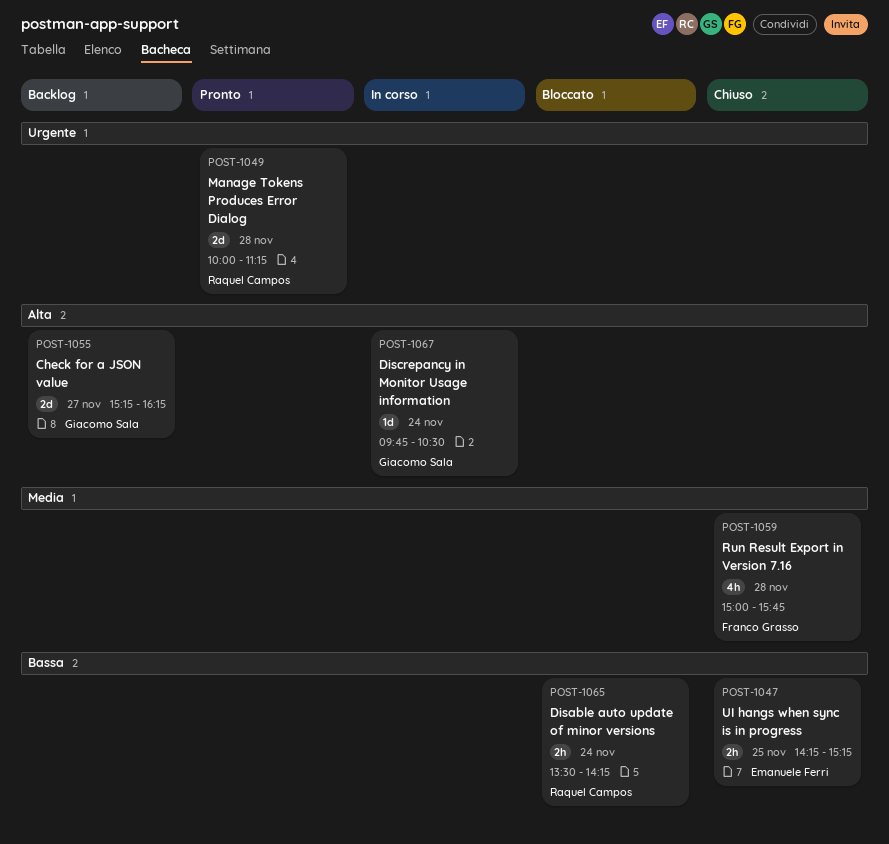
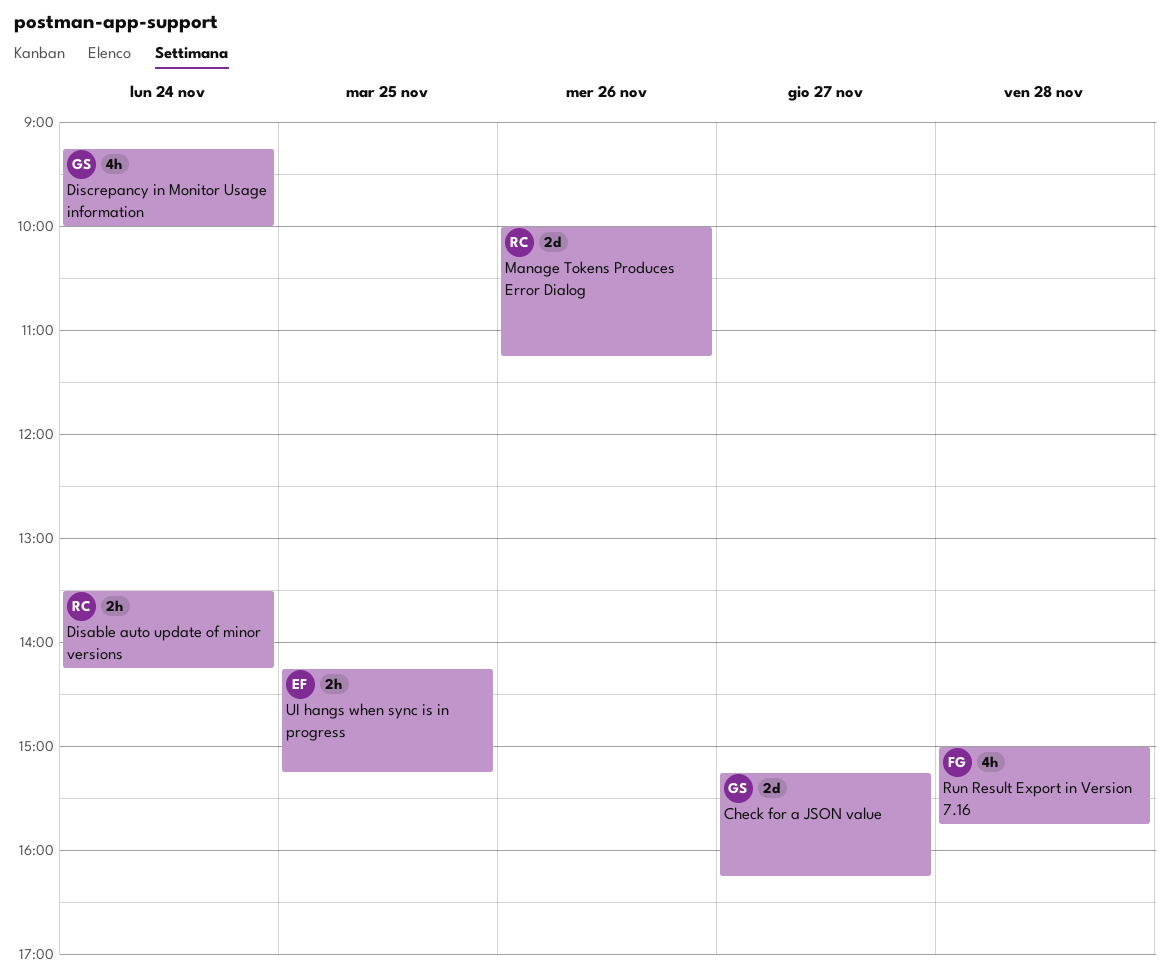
Discrepancy in Monitor Usage information, estimate: 1d -> 4h
Discrepancy in Monitor Usage information, begins: 09:45 -> 09:15
Discrepancy in Monitor Usage information, ends: 10:30 -> 10:00
Manage Tokens Produces Error Dialog, day: Nov 28 -> Nov 26

